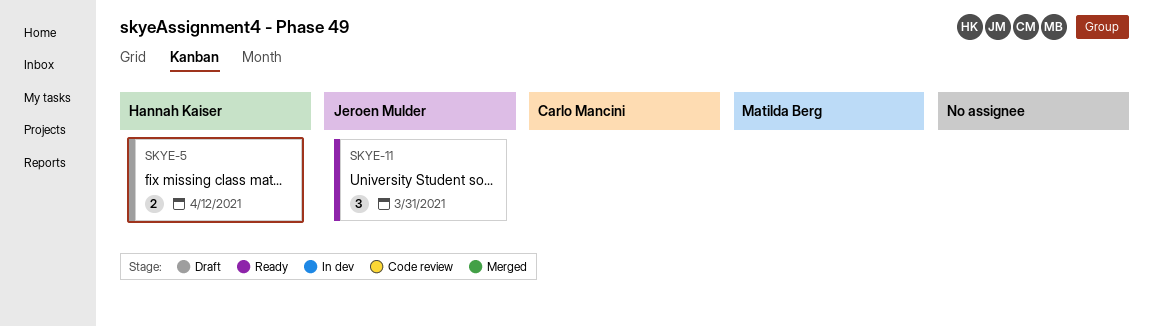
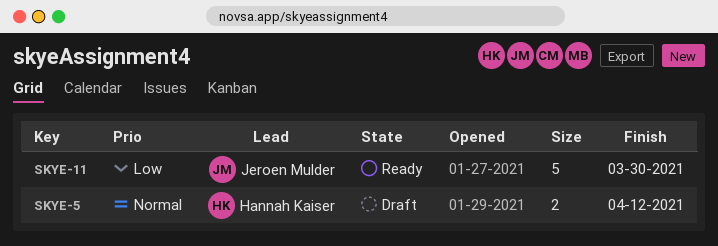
SKYE-11, estimate: 3 -> 5
SKYE-11, due: Mar 31 -> Mar 30

